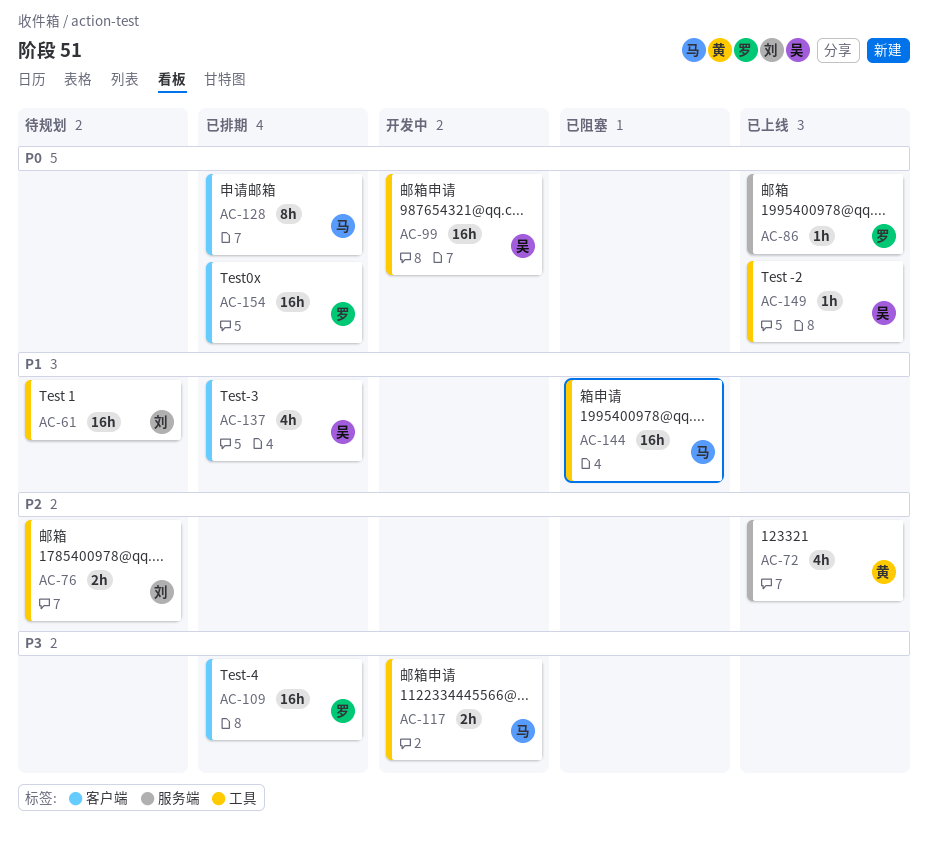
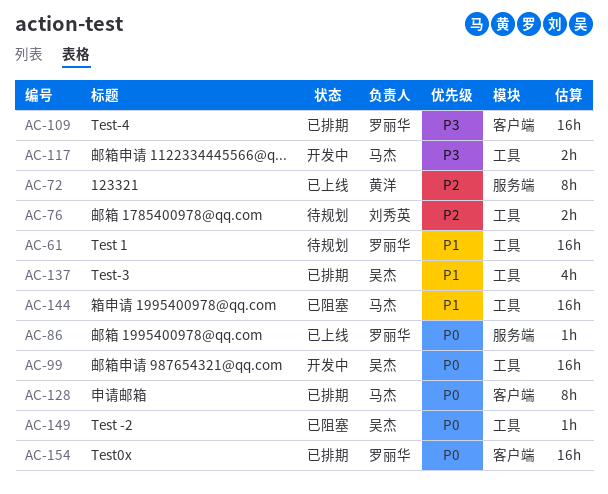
AC-61, owner: 刘秀英 -> 罗丽华
AC-72, estimate: 4h -> 8h
AC-137, label: 客户端 -> 工具
AC-149, status: 已上线 -> 已阻塞

